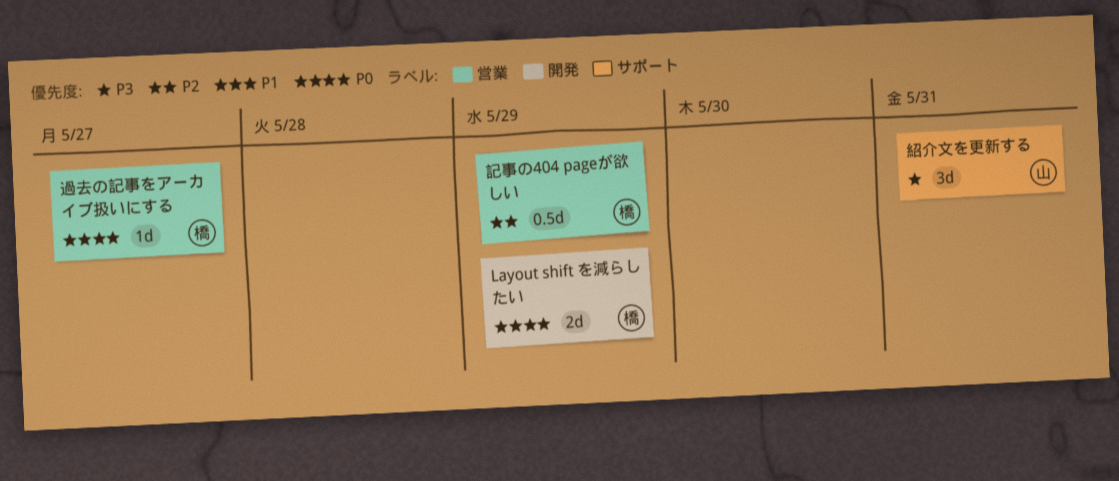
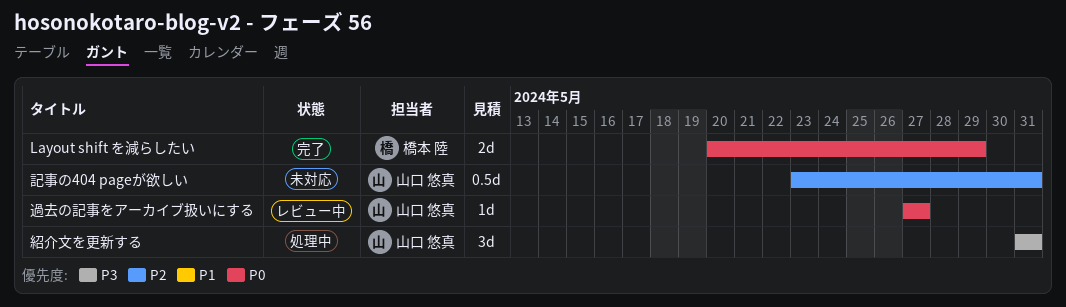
記事の404 pageが欲しい, owner: 橋本 陸 -> 山口 悠真
記事の404 pageが欲しい, due: May 29 -> May 31
過去の記事をアーカイブ扱いにする, owner: 橋本 陸 -> 山口 悠真

